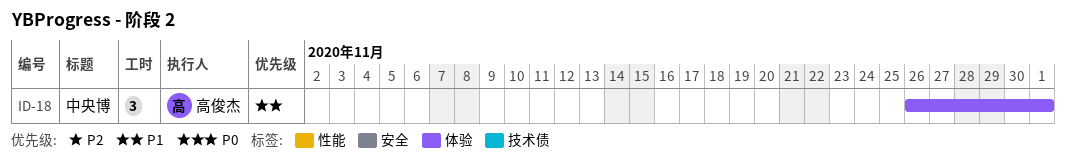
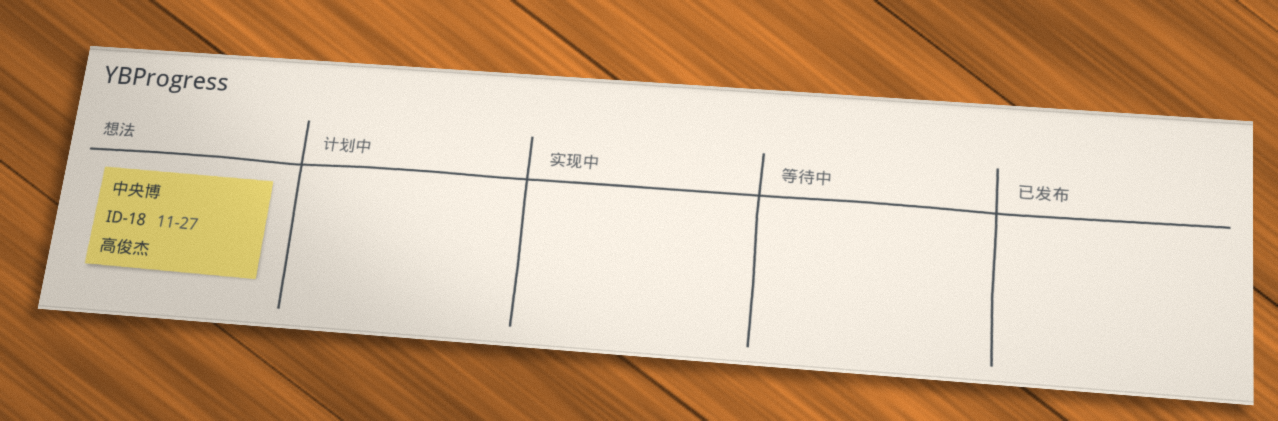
ID-18, due: Dec 1 -> Nov 27

